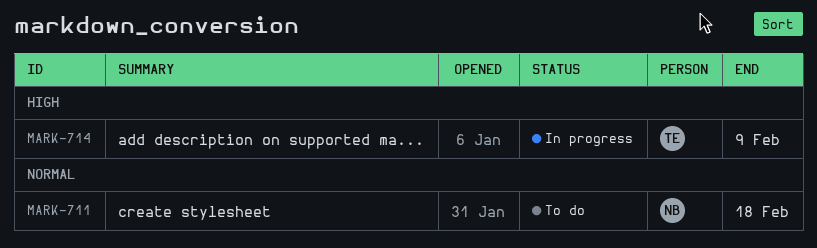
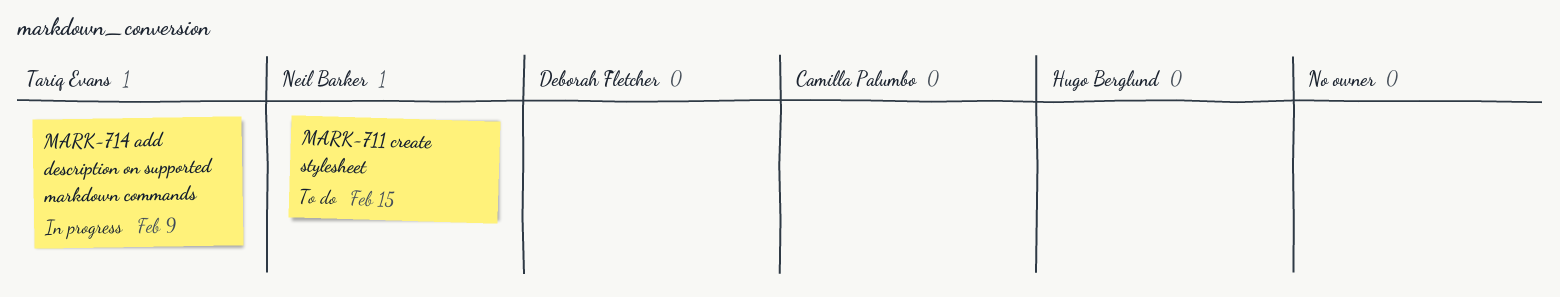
MARK-711, due: Feb 18 -> Feb 15

